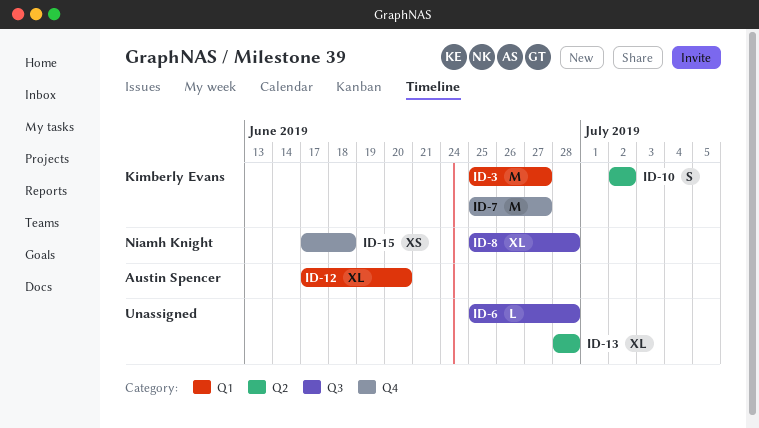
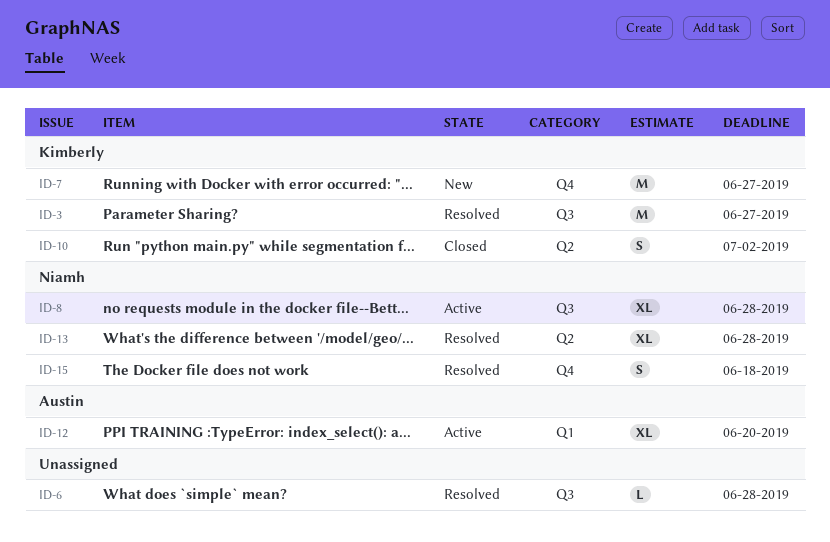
ID-3, label: Q1 -> Q3
ID-13, owner: none -> Niamh Knight
ID-15, estimate: XS -> S

